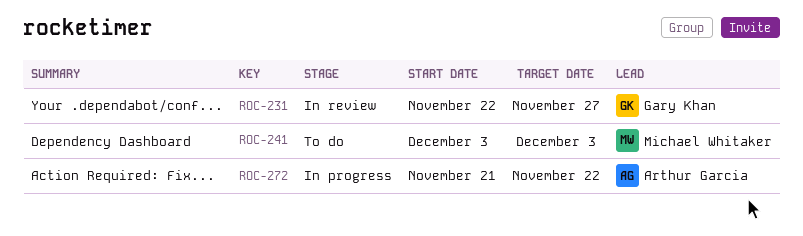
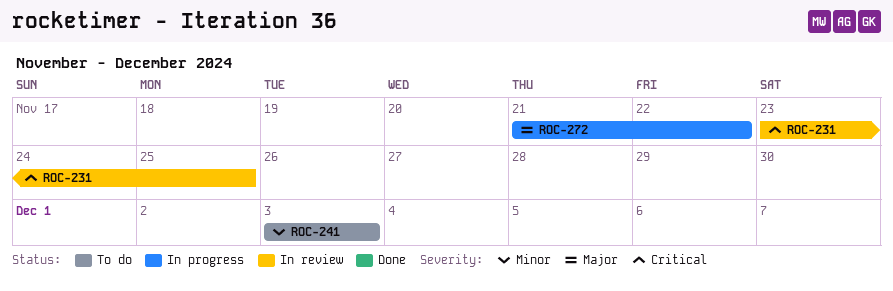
ROC-231, start: Nov 22 -> Nov 23
ROC-231, due: Nov 27 -> Nov 25

